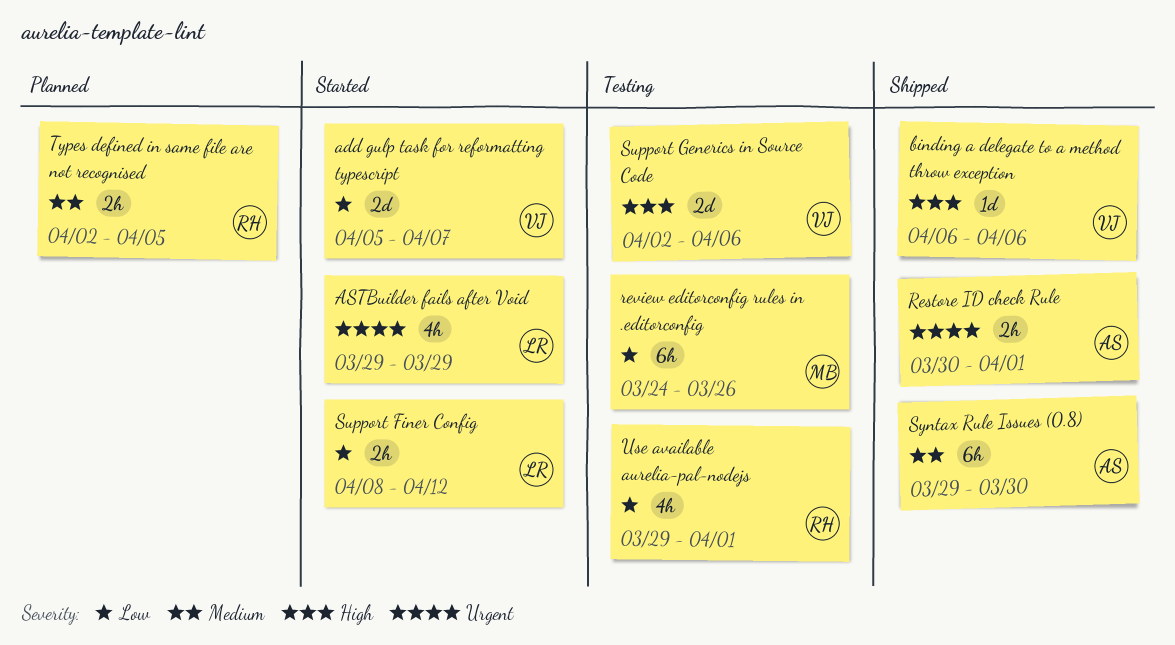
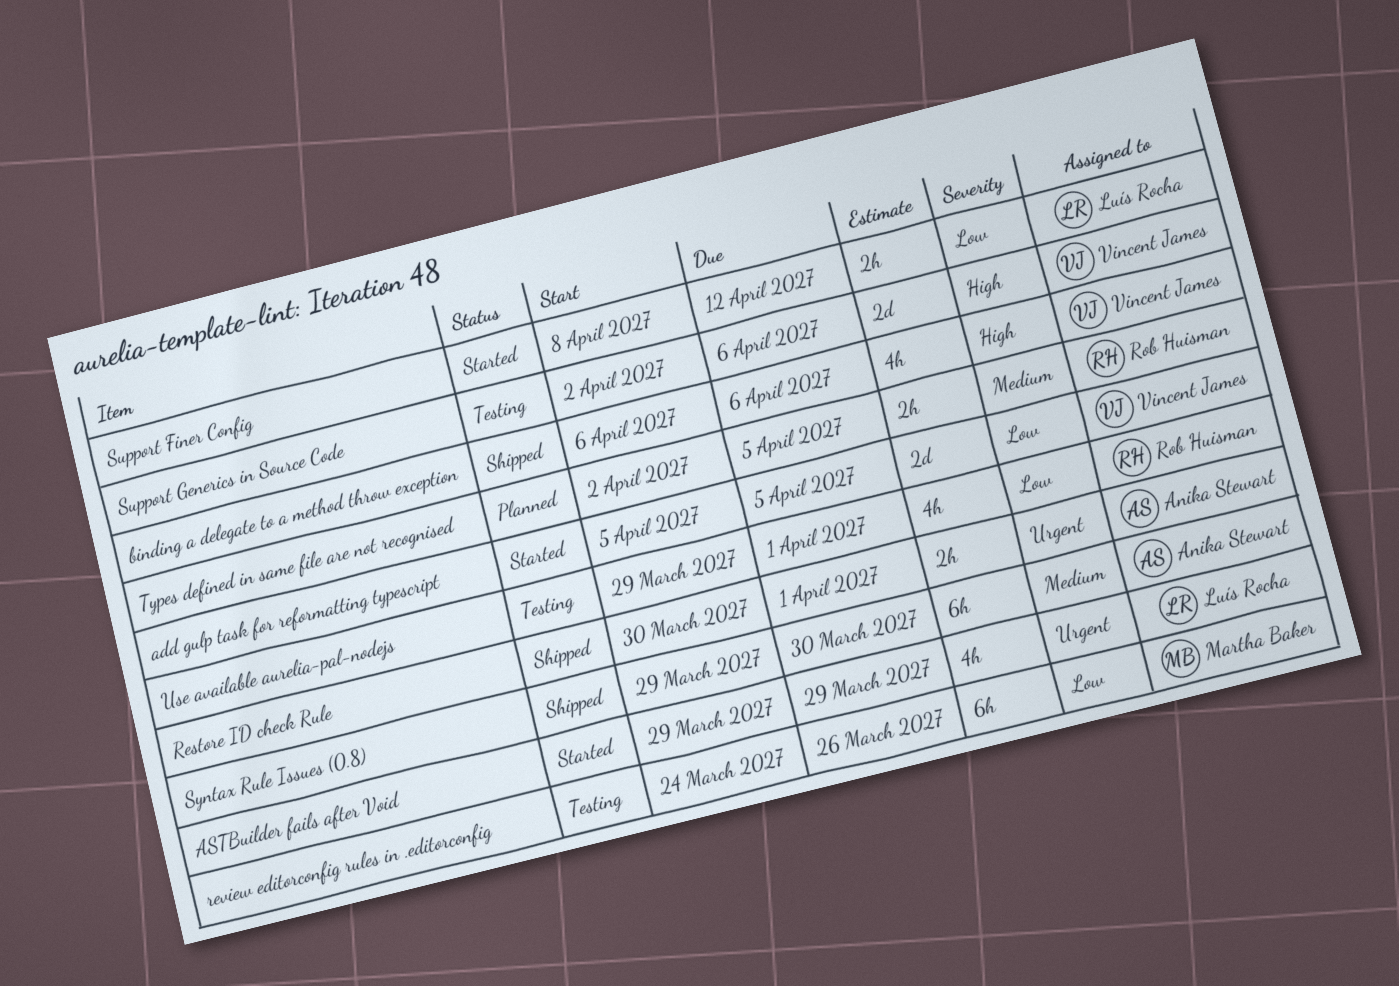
add gulp task for reformatting typescript, due: Apr 7 -> Apr 5
binding a delegate to a method throw exception, estimate: 1d -> 4h

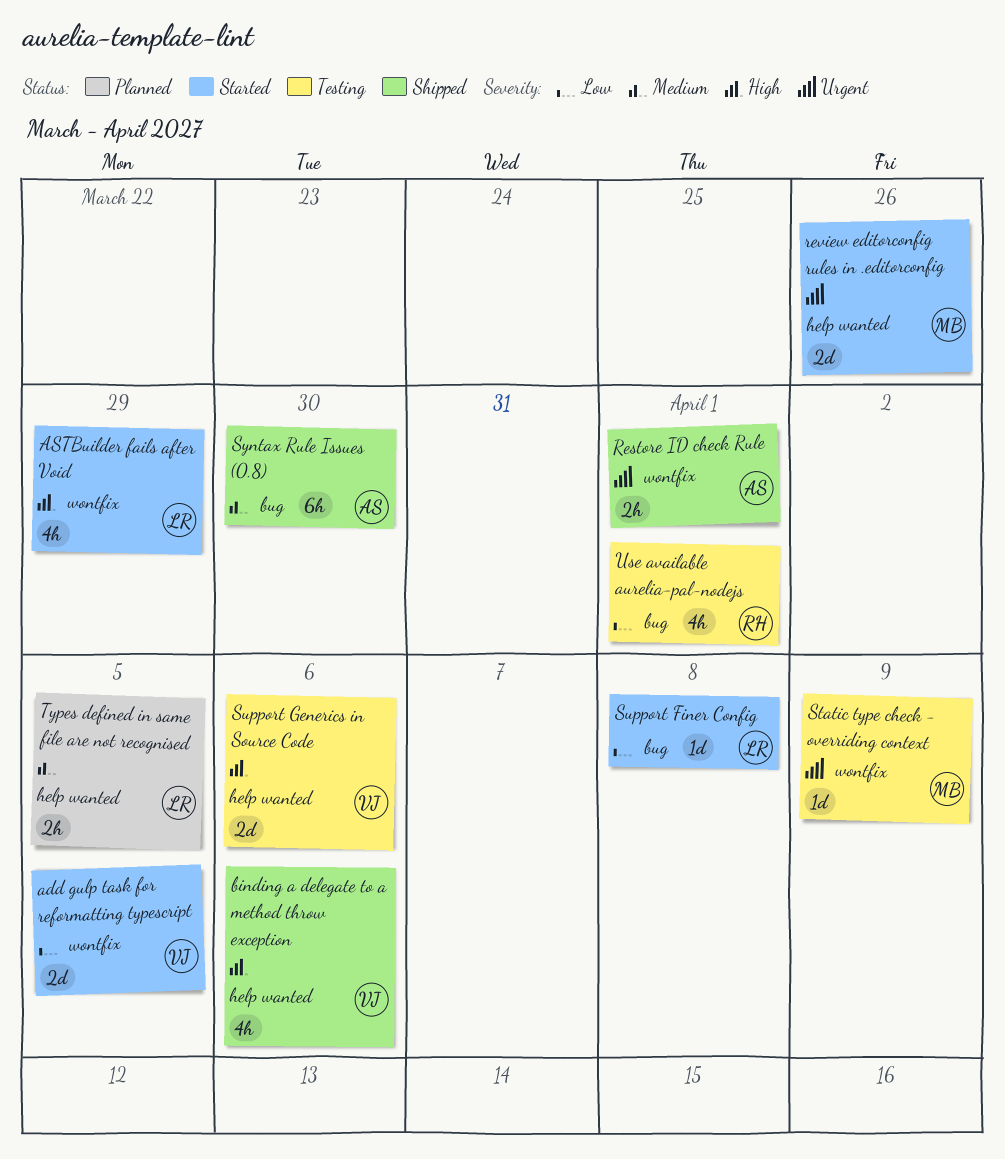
ASTBuilder fails after Void, priority: Urgent -> High
review editorconfig rules in .editorconfig, status: Testing -> Started
review editorconfig rules in .editorconfig, priority: Low -> Urgent
review editorconfig rules in .editorconfig, estimate: 6h -> 2d
Static type check - overriding context: none -> present
Support Finer Config, estimate: 2h -> 1d
Support Finer Config, due: Apr 12 -> Apr 8
Types defined in same file are not recognised, owner: Rob Huisman -> Luís Rocha

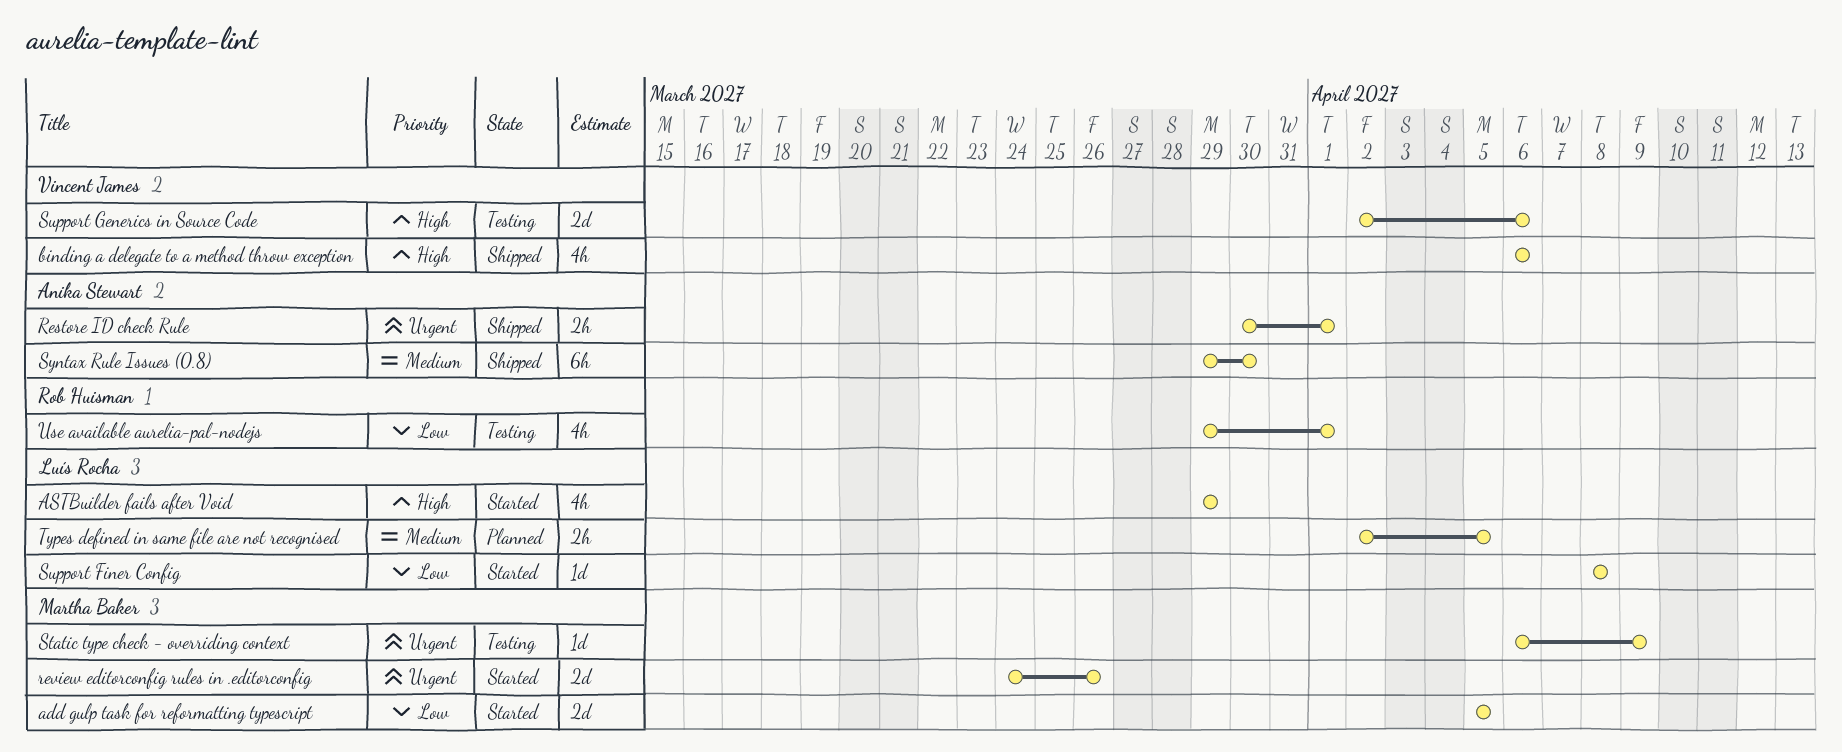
add gulp task for reformatting typescript, owner: Vincent James -> Martha Baker

